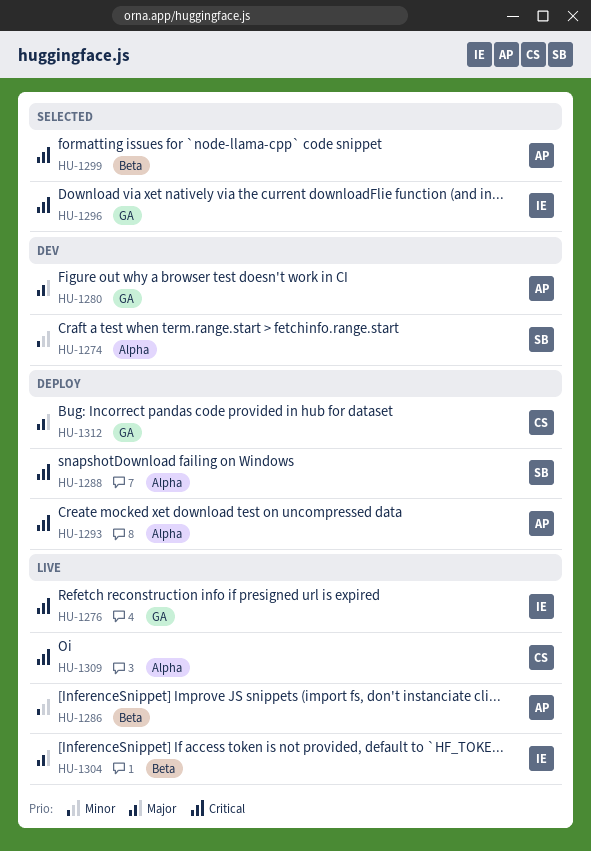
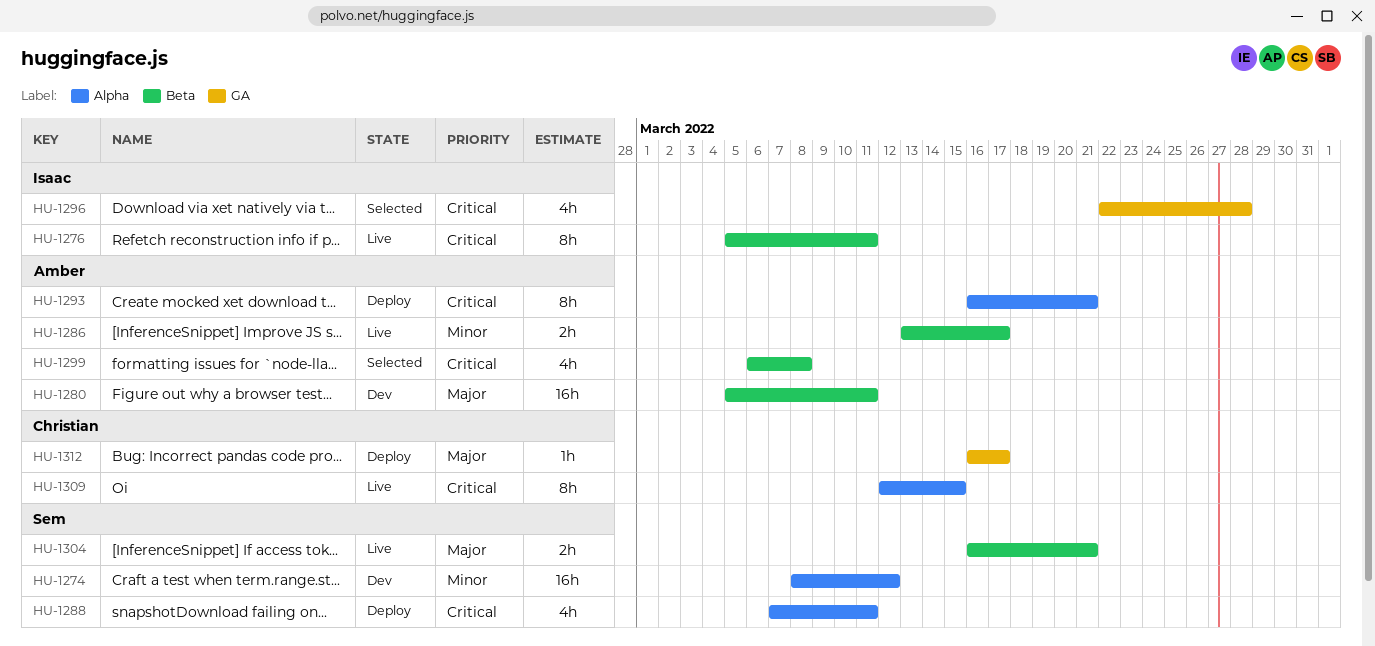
HU-1276, label: GA -> Beta
HU-1280, label: GA -> Beta
HU-1304, owner: Isaac -> Sem

